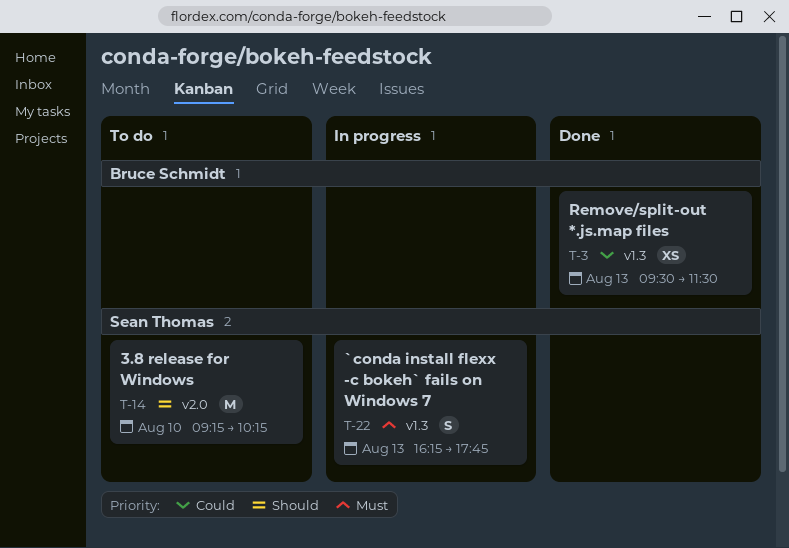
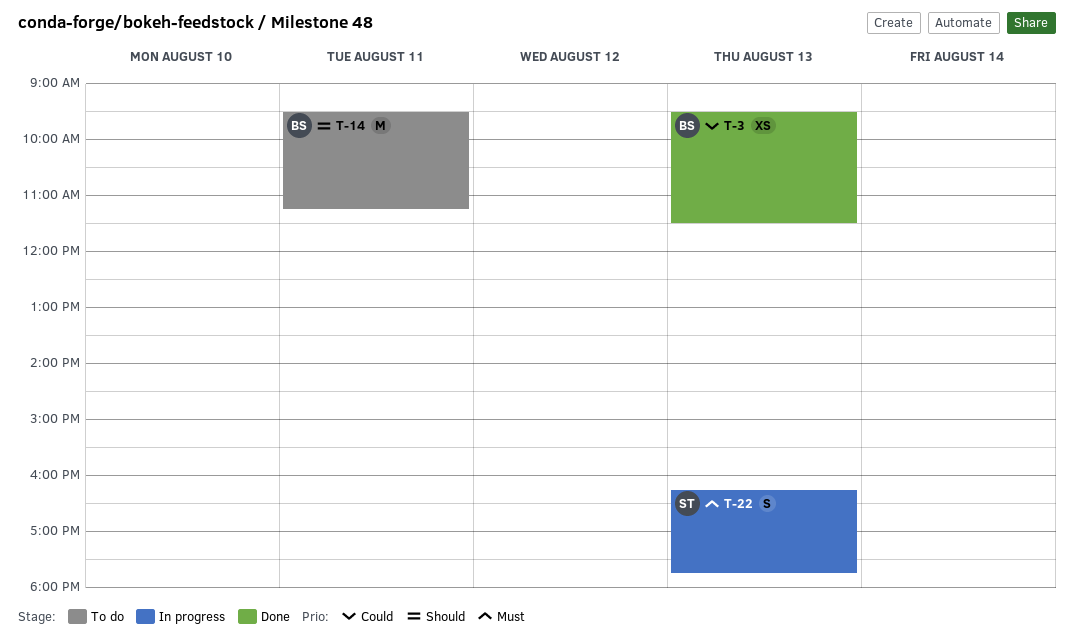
T-14, owner: Sean Thomas -> Bruce Schmidt
T-14, day: Aug 10 -> Aug 11
T-14, begins: 09:15 -> 09:30
T-14, ends: 10:15 -> 11:15

